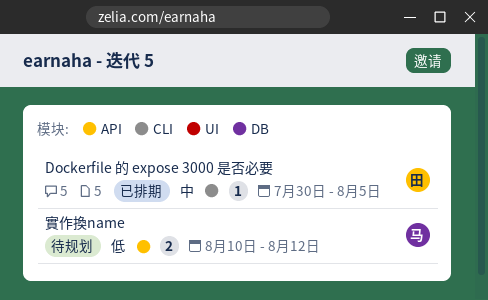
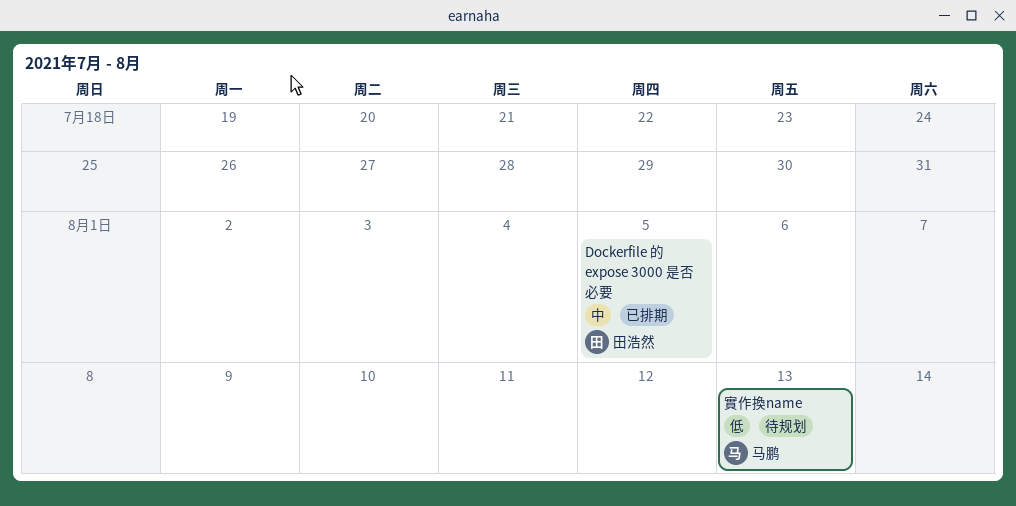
實作換name, due: Aug 12 -> Aug 13

